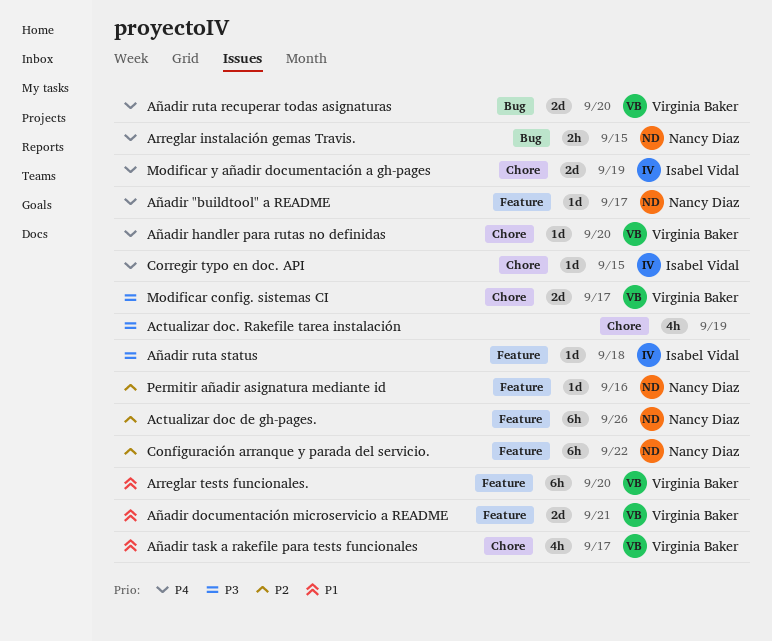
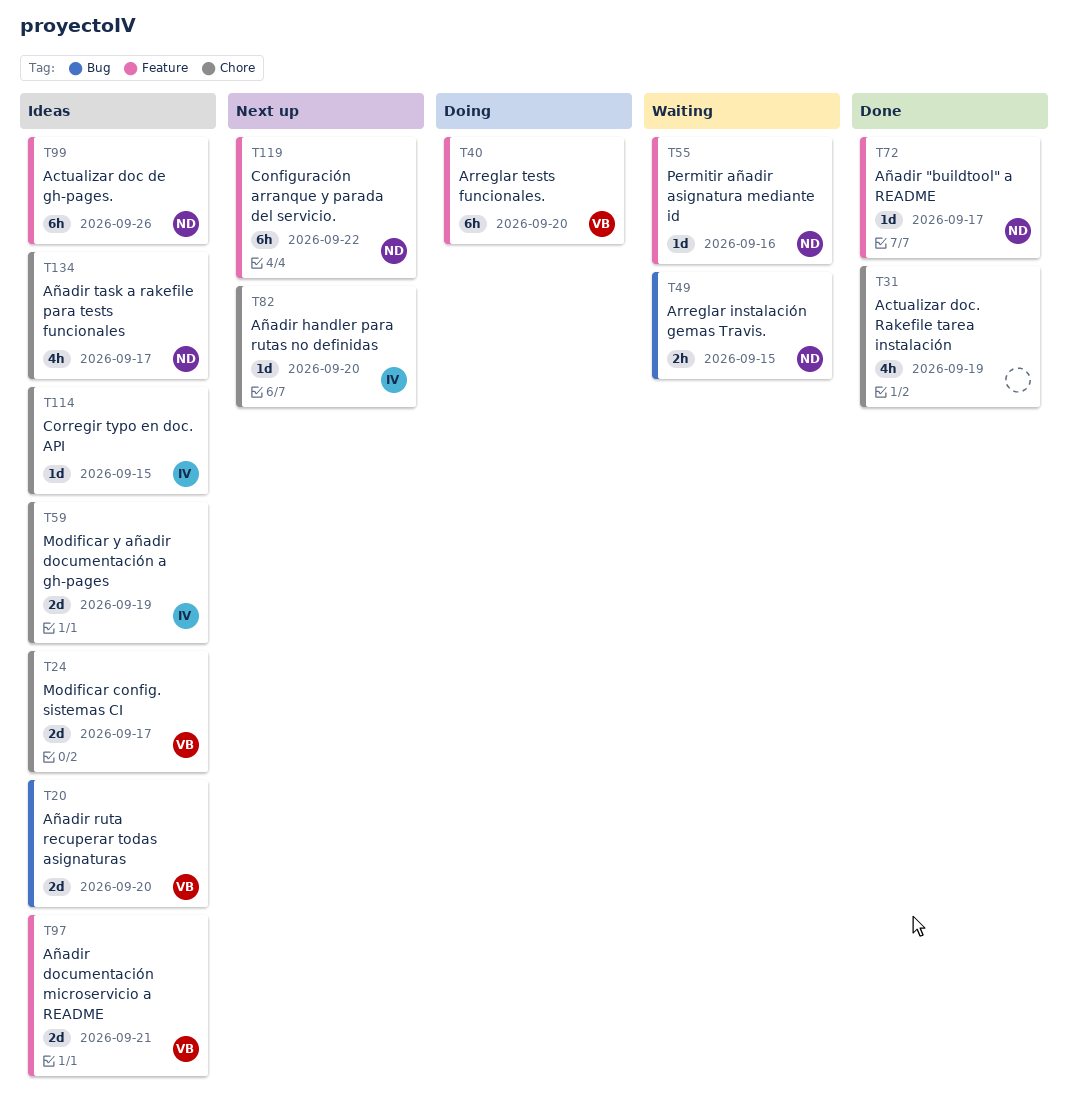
Añadir handler para rutas no definidas, owner: Virginia Baker -> Isabel Vidal
Añadir ruta status: present -> none
Añadir task a rakefile para tests funcionales, owner: Virginia Baker -> Nancy Diaz

